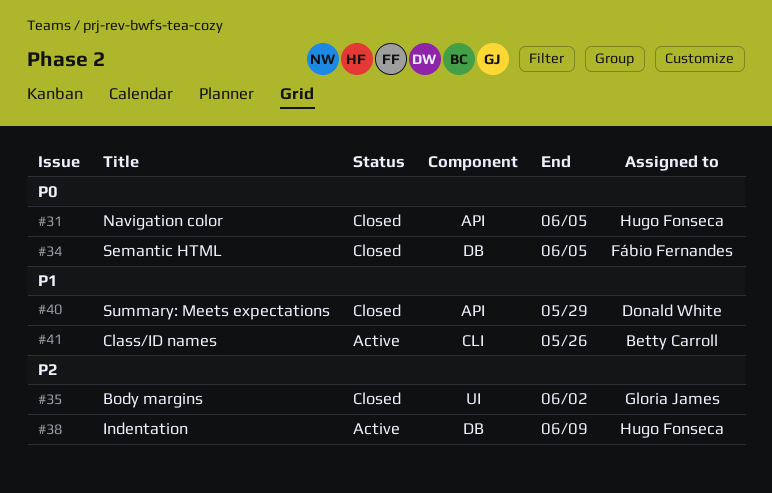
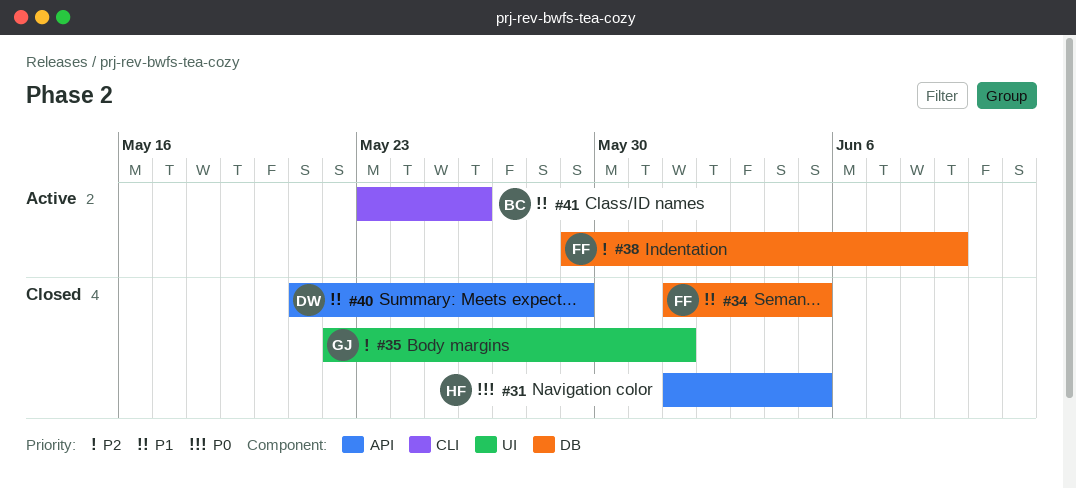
#34, priority: P0 -> P1
#35, due: Jun 2 -> Jun 1
#38, owner: Hugo Fonseca -> Fábio Fernandes

